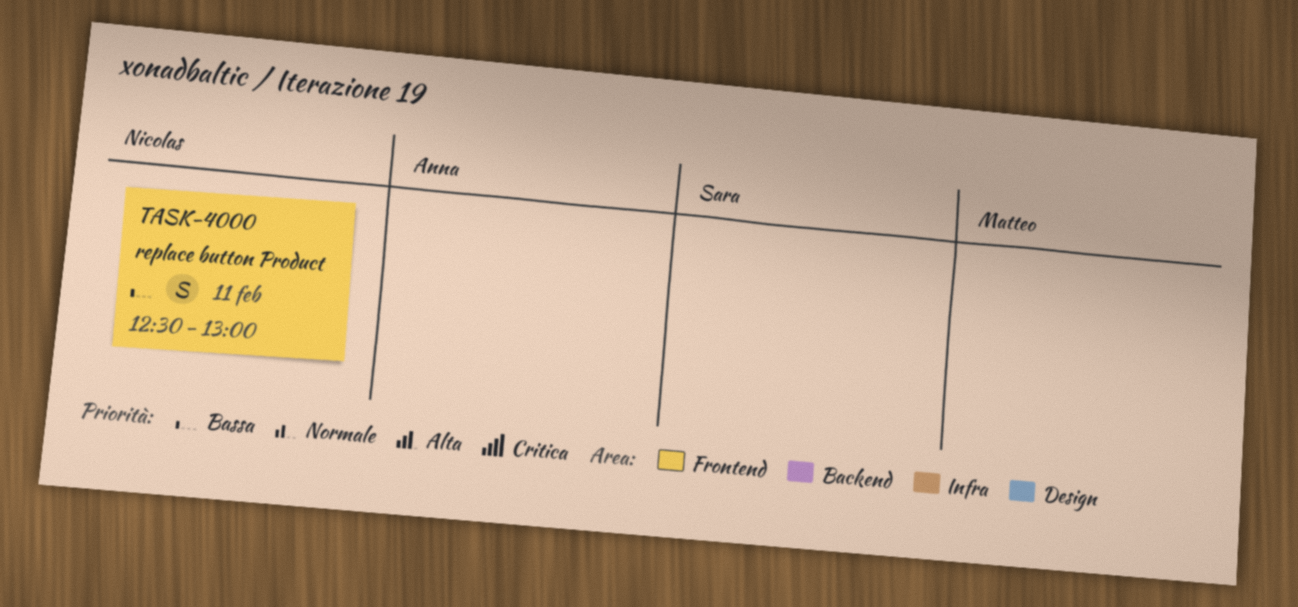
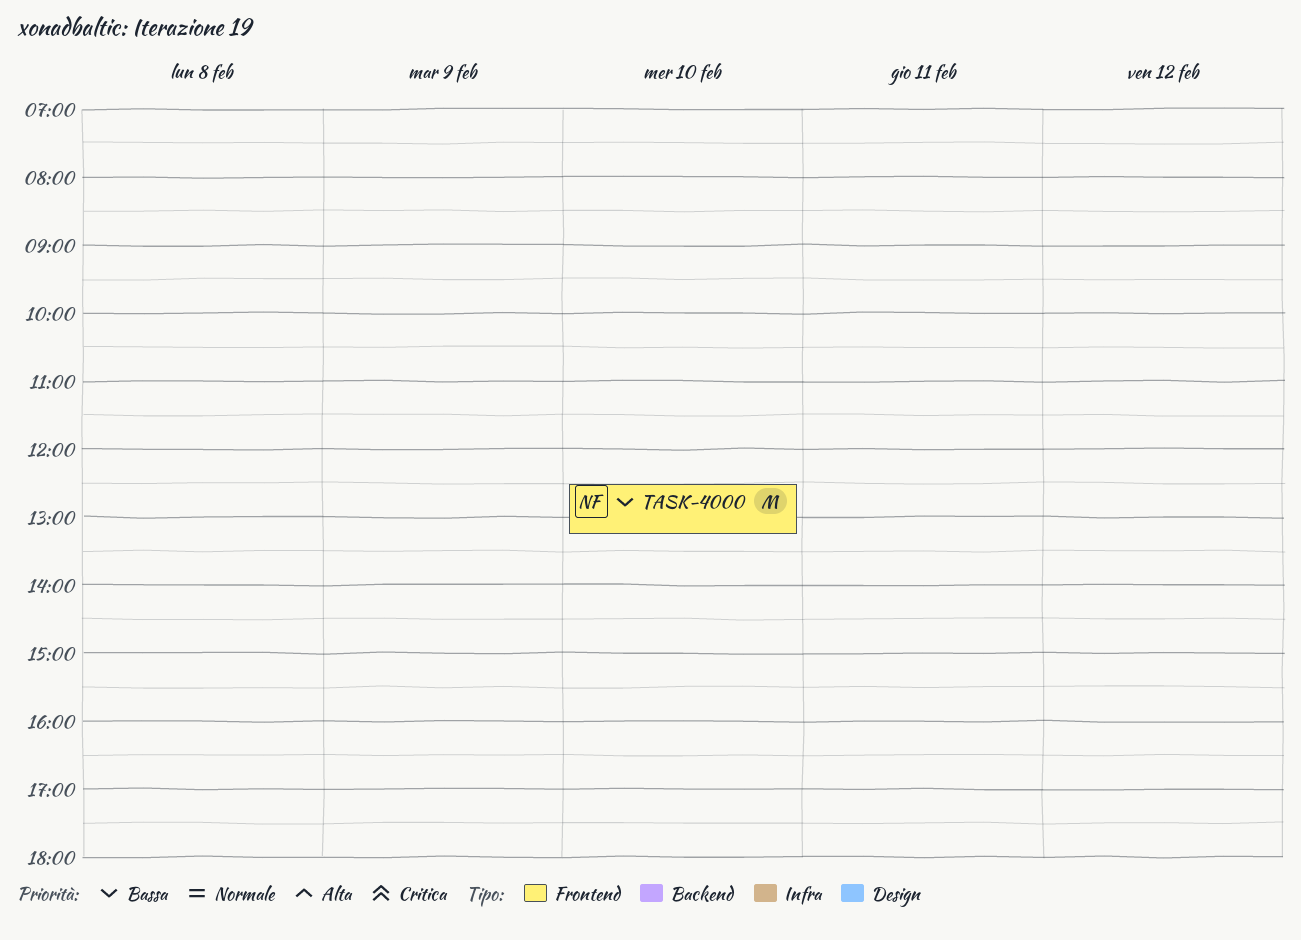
TASK-4000, estimate: S -> M
TASK-4000, day: Feb 11 -> Feb 10
TASK-4000, ends: 13:00 -> 13:15

